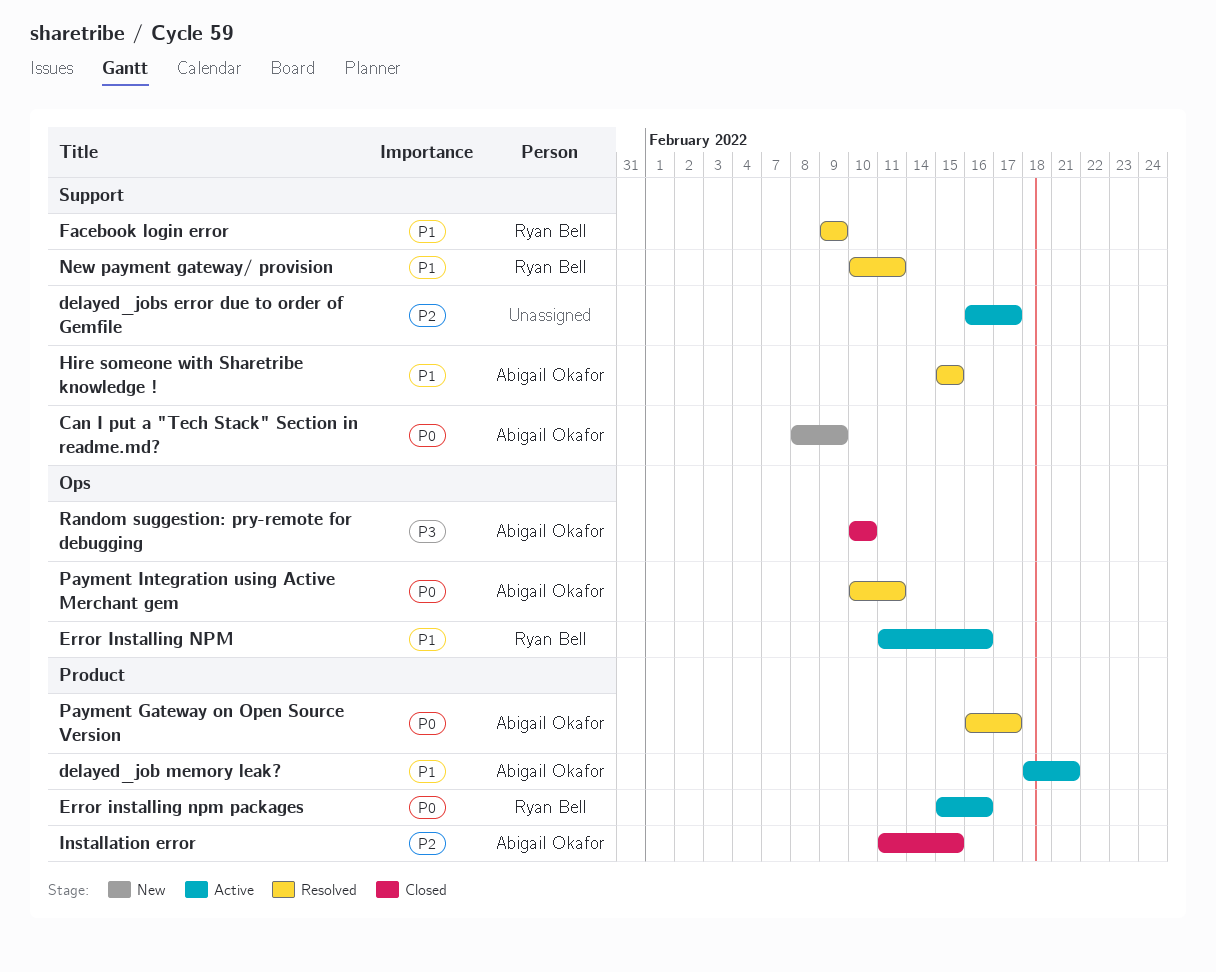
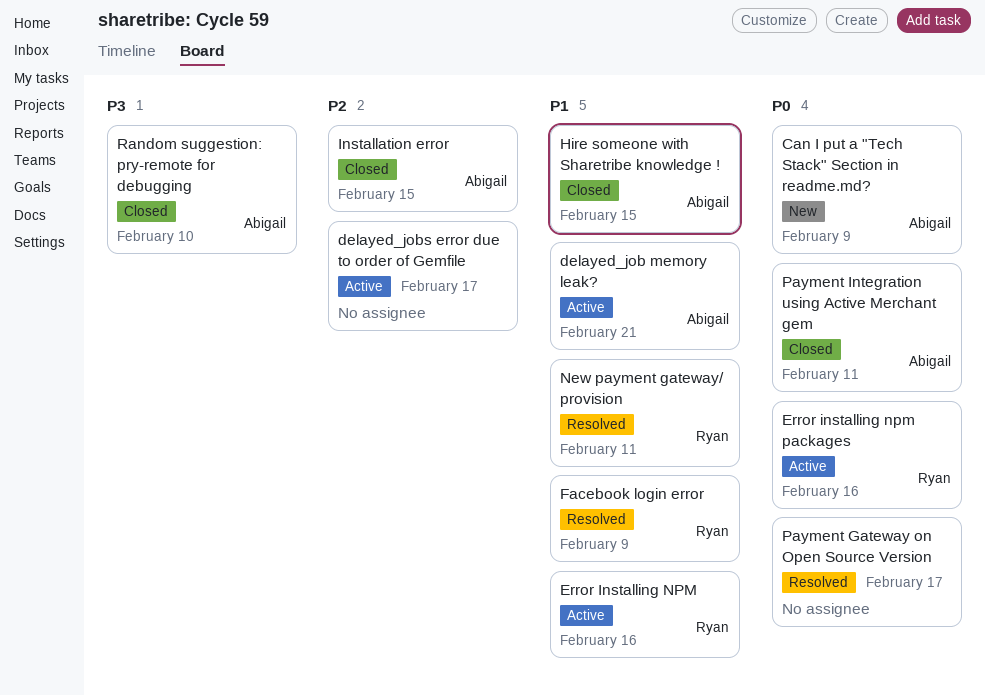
Hire someone with Sharetribe knowledge !, status: Resolved -> Closed
Payment Gateway on Open Source Version, owner: Abigail Okafor -> none
Payment Integration using Active Merchant gem, status: Resolved -> Closed

